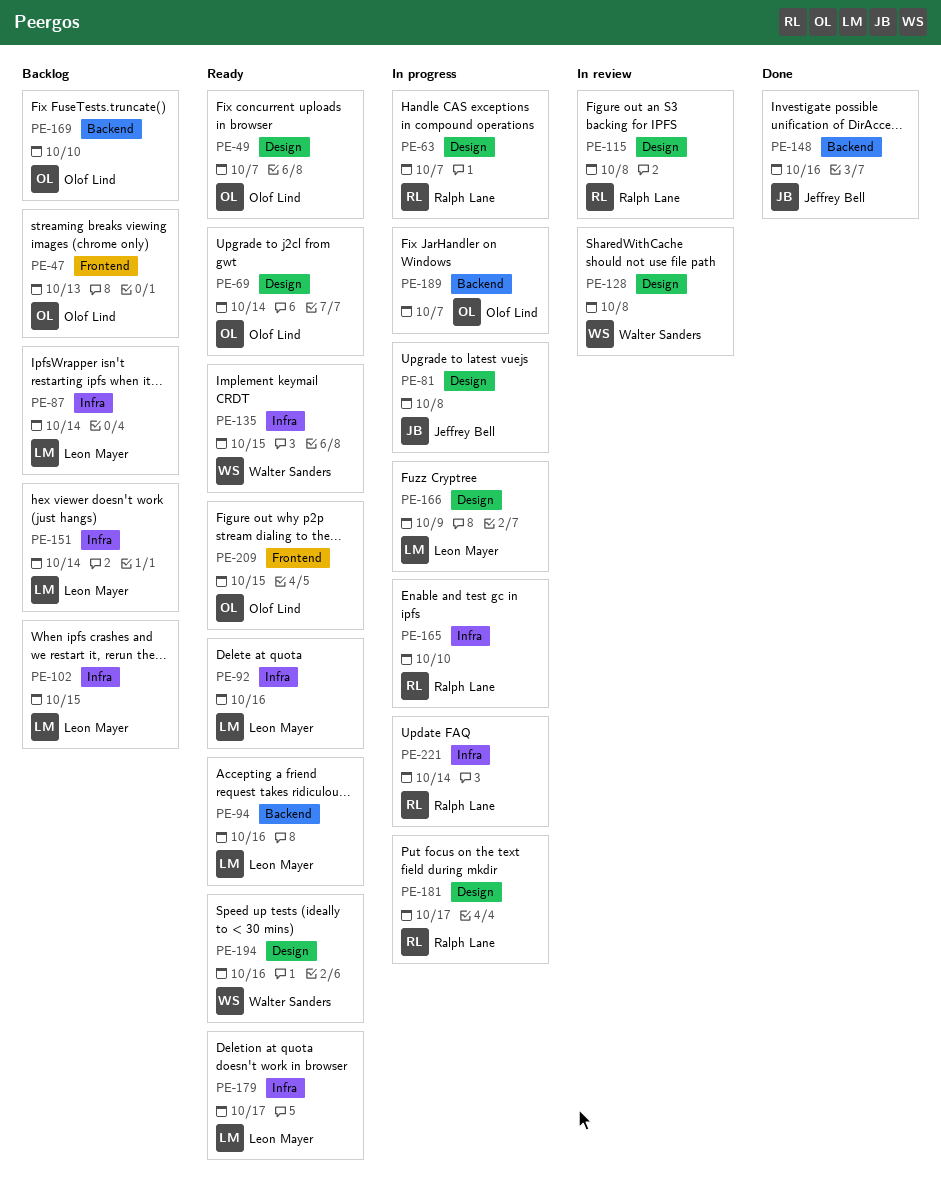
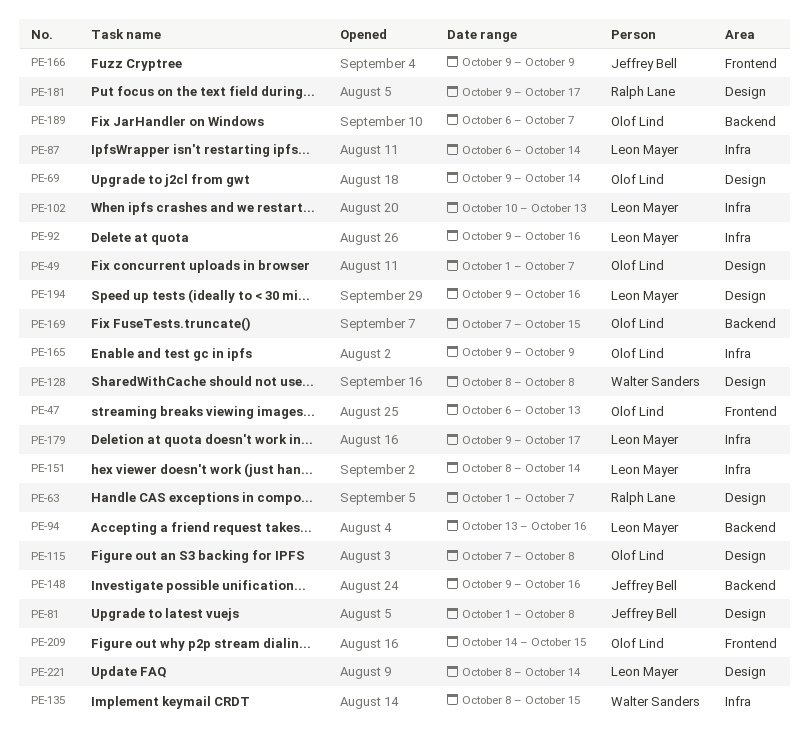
PE-102, due: Oct 15 -> Oct 13
PE-115, owner: Ralph Lane -> Olof Lind
PE-165, owner: Ralph Lane -> Olof Lind
PE-165, due: Oct 10 -> Oct 9
PE-166, owner: Leon Mayer -> Jeffrey Bell
PE-166, label: Design -> Frontend
PE-169, due: Oct 10 -> Oct 15
PE-194, owner: Walter Sanders -> Leon Mayer
PE-221, owner: Ralph Lane -> Leon Mayer
PE-221, label: Infra -> Design

